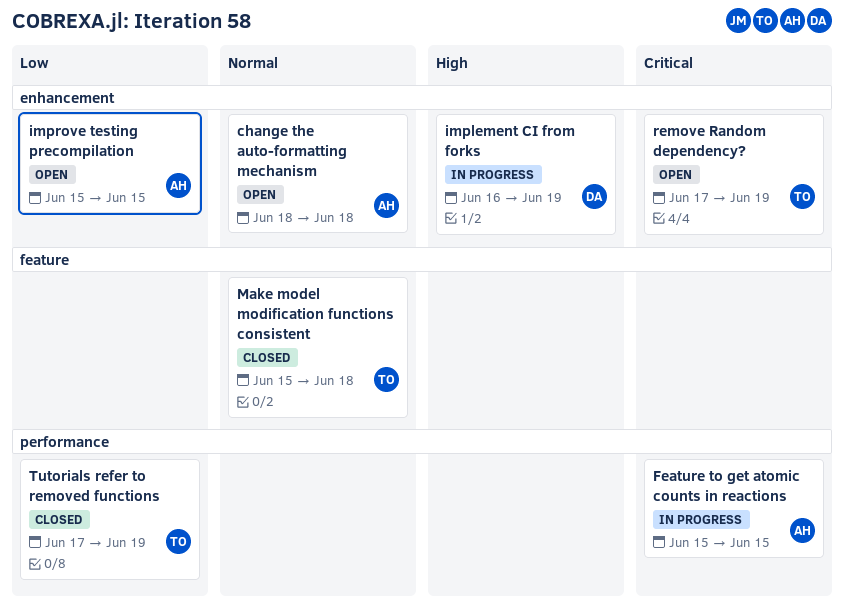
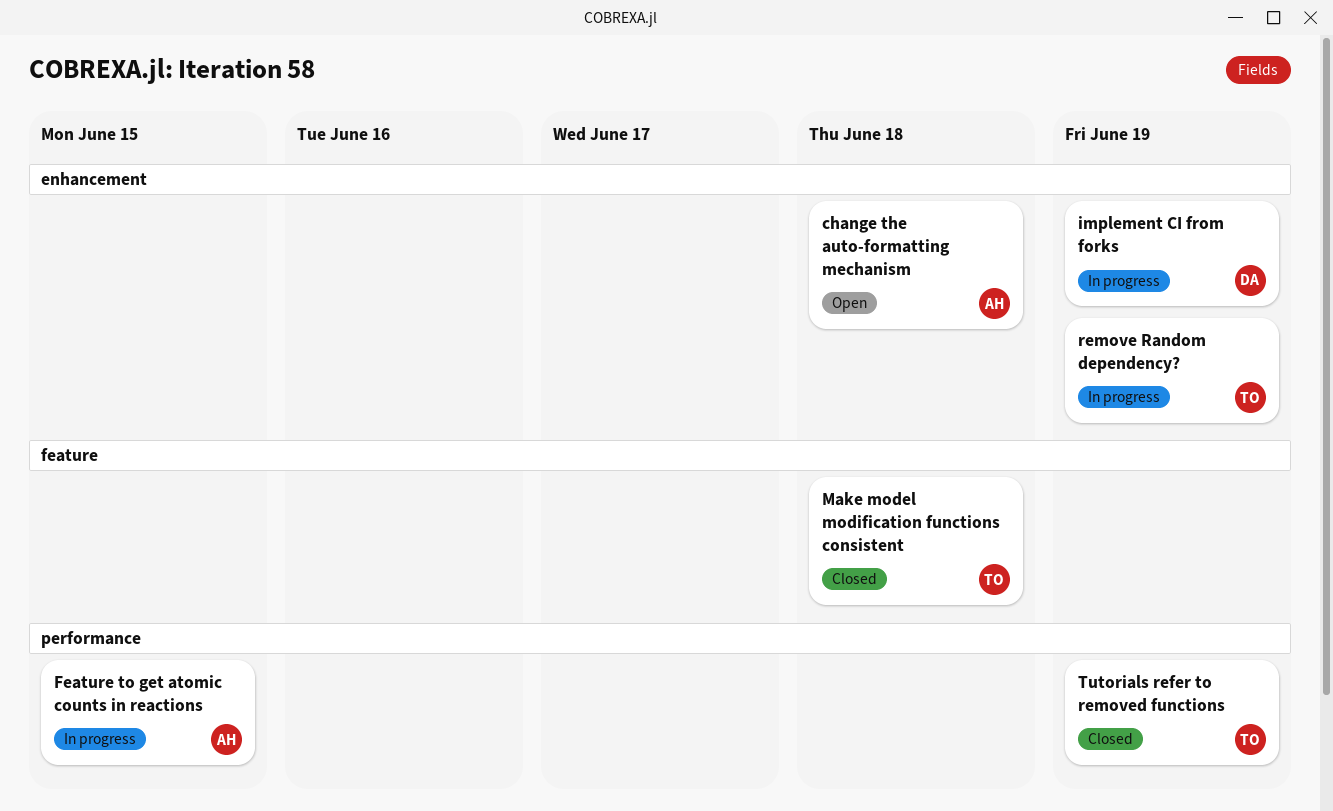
improve testing precompilation: present -> none
remove Random dependency?, status: Open -> In progress

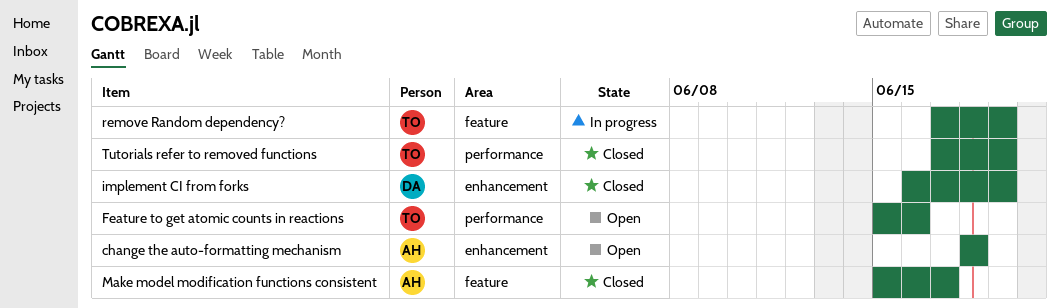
Feature to get atomic counts in reactions, status: In progress -> Open
Feature to get atomic counts in reactions, owner: AH -> TO
Feature to get atomic counts in reactions, due: Jun 15 -> Jun 16
implement CI from forks, status: In progress -> Closed
Make model modification functions consistent, owner: TO -> AH
Make model modification functions consistent, due: Jun 18 -> Jun 17
remove Random dependency?, label: enhancement -> feature

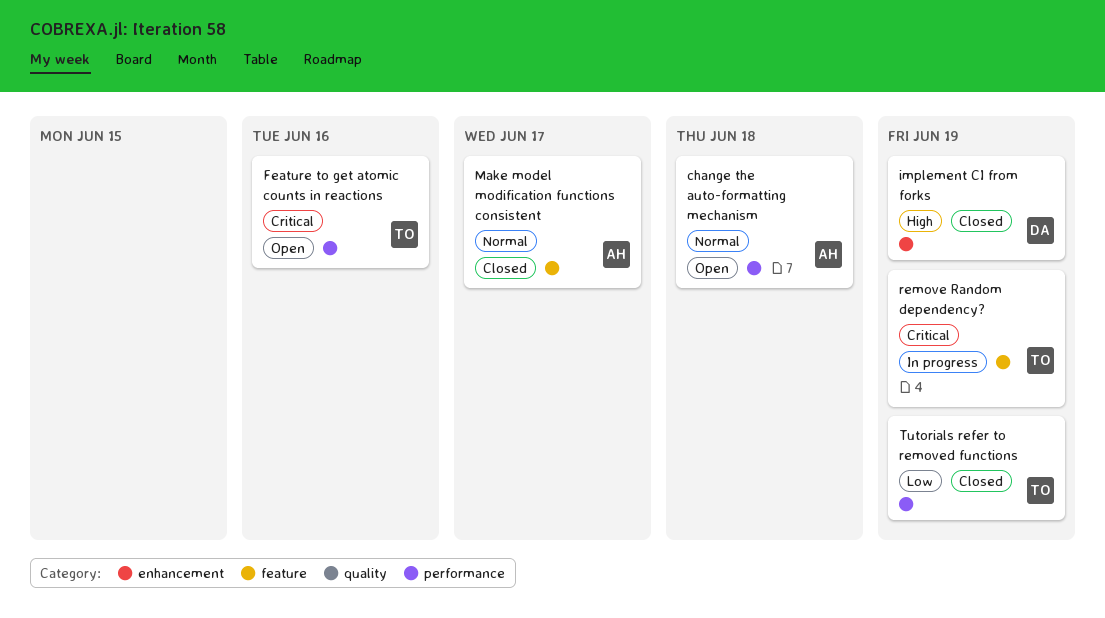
change the auto-formatting mechanism, label: enhancement -> performance

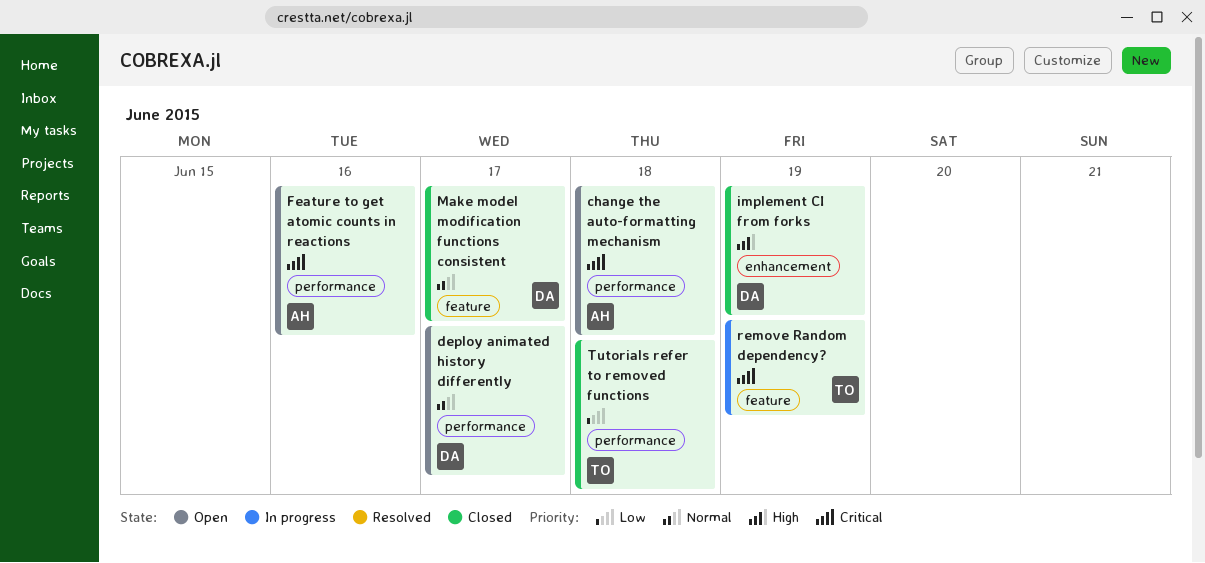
change the auto-formatting mechanism, priority: Normal -> Critical
deploy animated history differently: none -> present
Feature to get atomic counts in reactions, owner: TO -> AH
Make model modification functions consistent, owner: AH -> DA
Tutorials refer to removed functions, due: Jun 19 -> Jun 18

